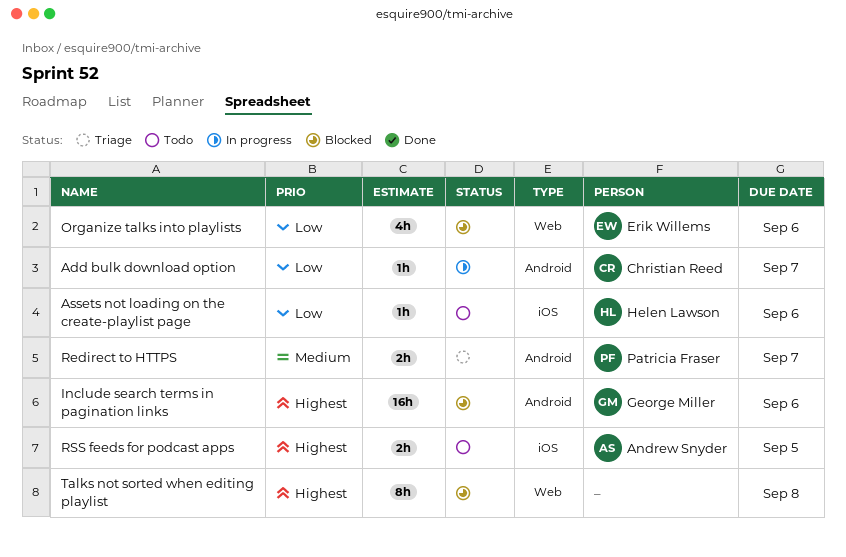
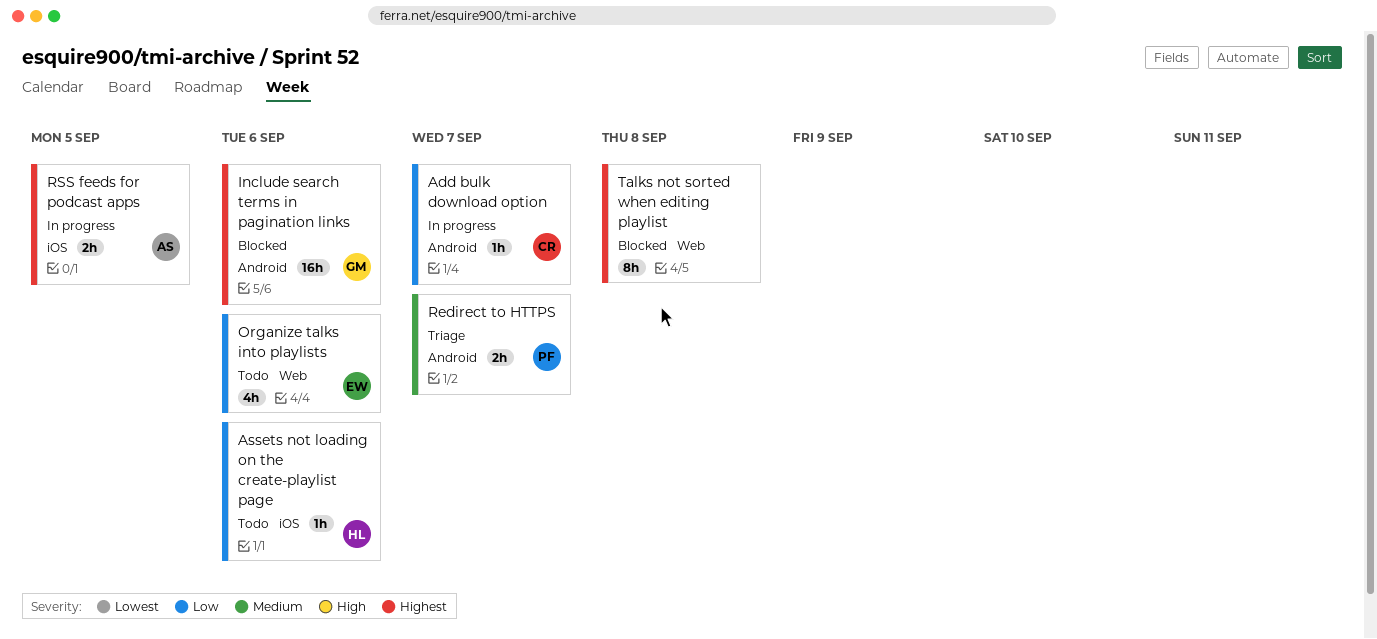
Organize talks into playlists, status: Blocked -> Todo
RSS feeds for podcast apps, status: Todo -> In progress

